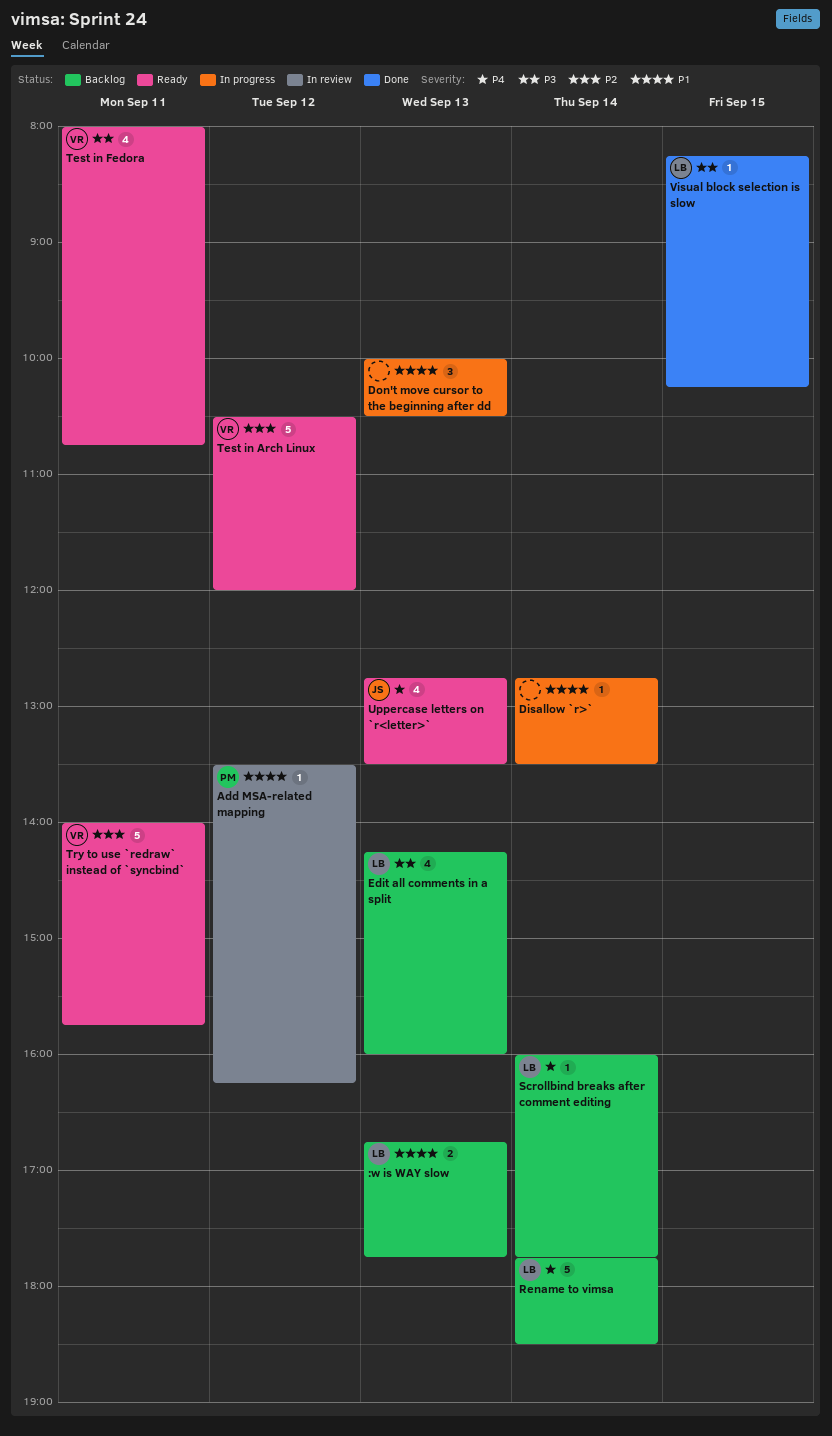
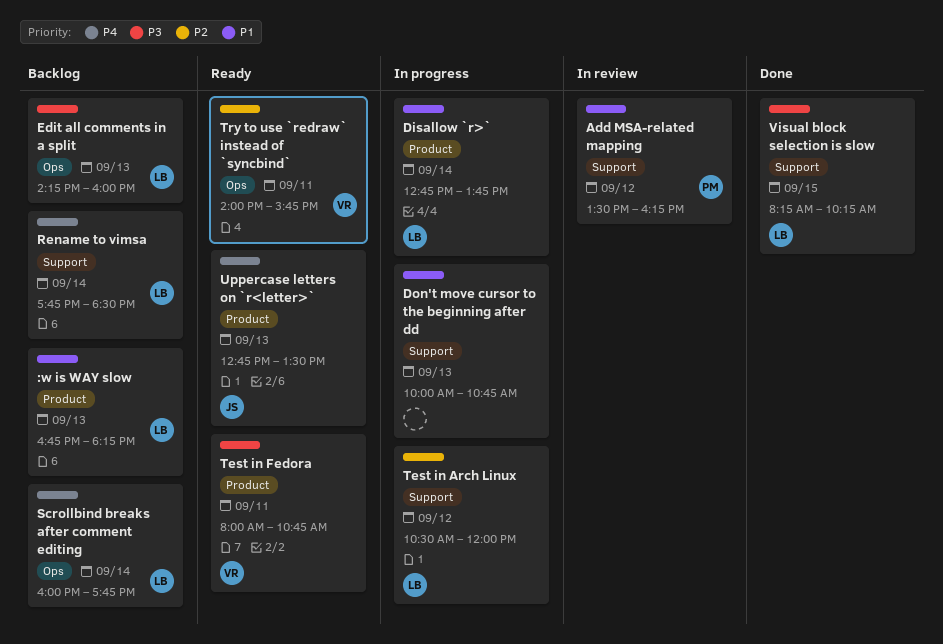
:w is WAY slow, ends: 17:45 -> 18:15
Disallow `r>`, owner: none -> LB
Disallow `r>`, ends: 13:30 -> 13:45
Don't move cursor to the beginning after dd, ends: 10:30 -> 10:45
Test in Arch Linux, status: Ready -> In progress
Test in Arch Linux, owner: VR -> LB

